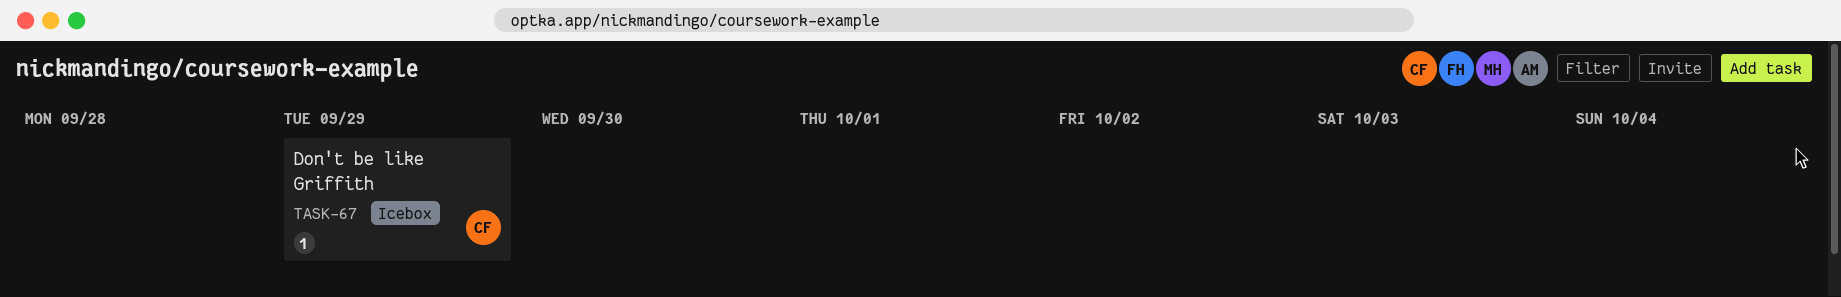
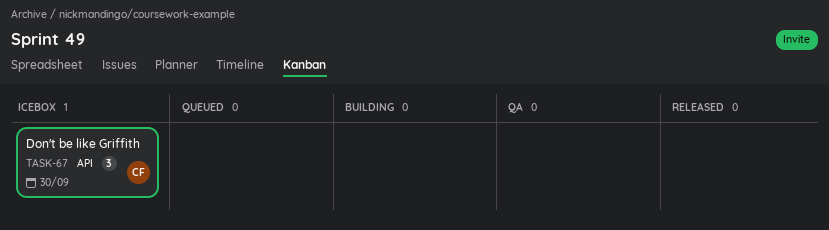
TASK-67, estimate: 1 -> 3
TASK-67, due: Sep 29 -> Sep 30

